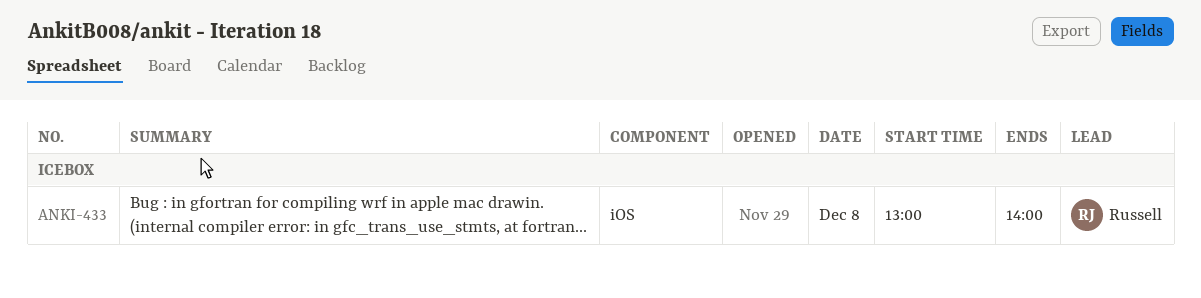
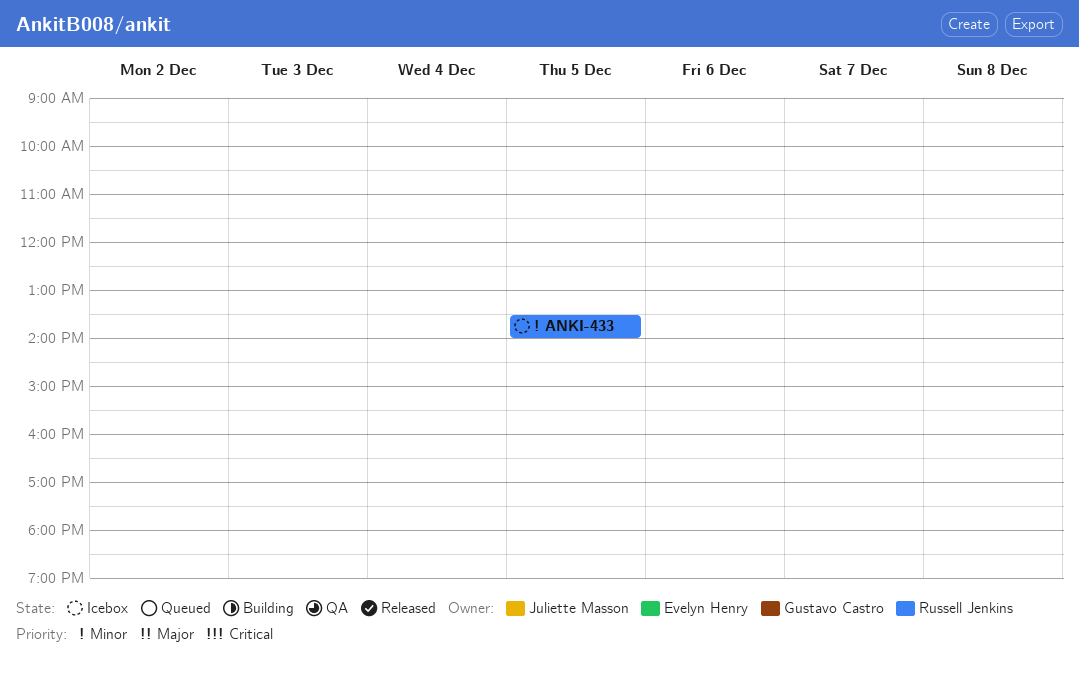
ANKI-433, day: Dec 8 -> Dec 5
ANKI-433, begins: 13:00 -> 13:30

